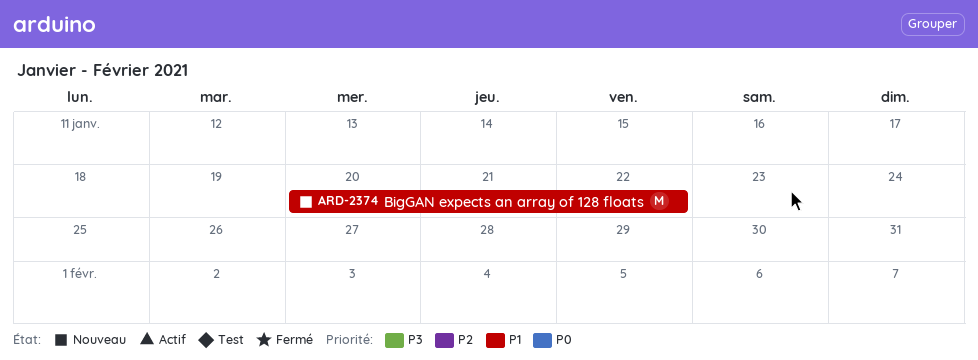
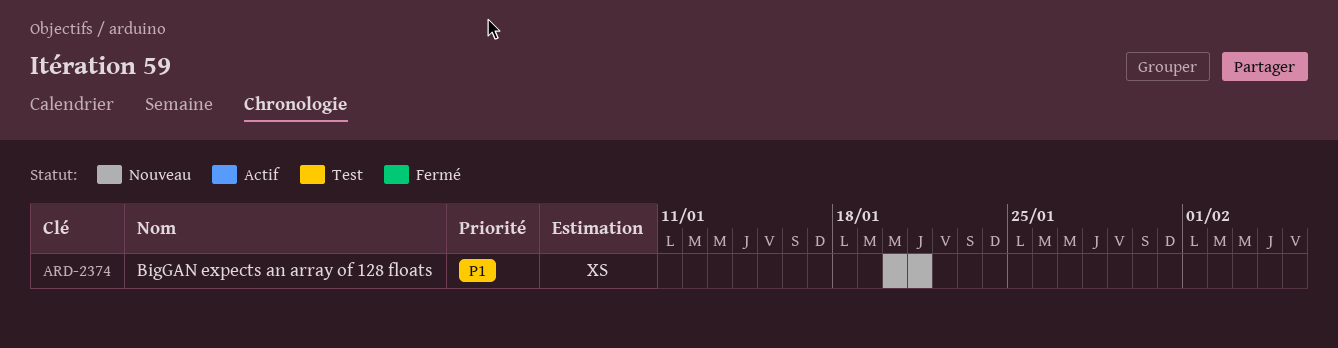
ARD-2374, estimate: M -> XS
ARD-2374, due: Jan 22 -> Jan 21

